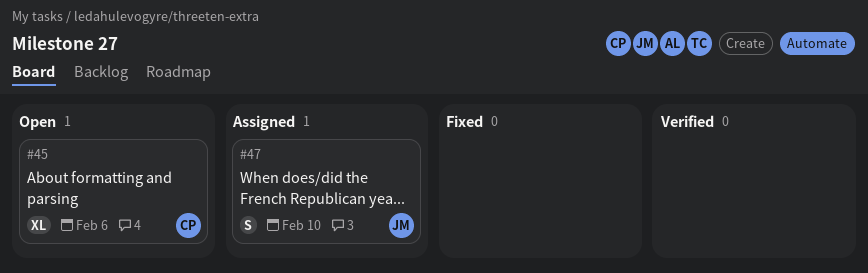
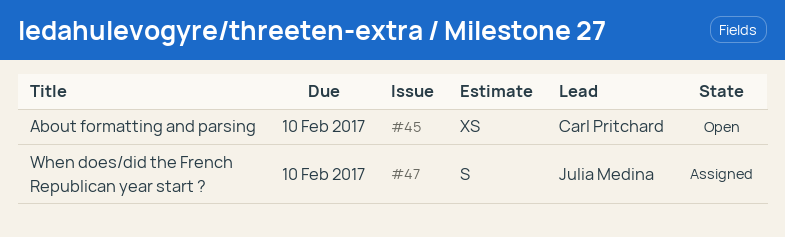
#45, estimate: XL -> XS
#45, due: Feb 6 -> Feb 10

